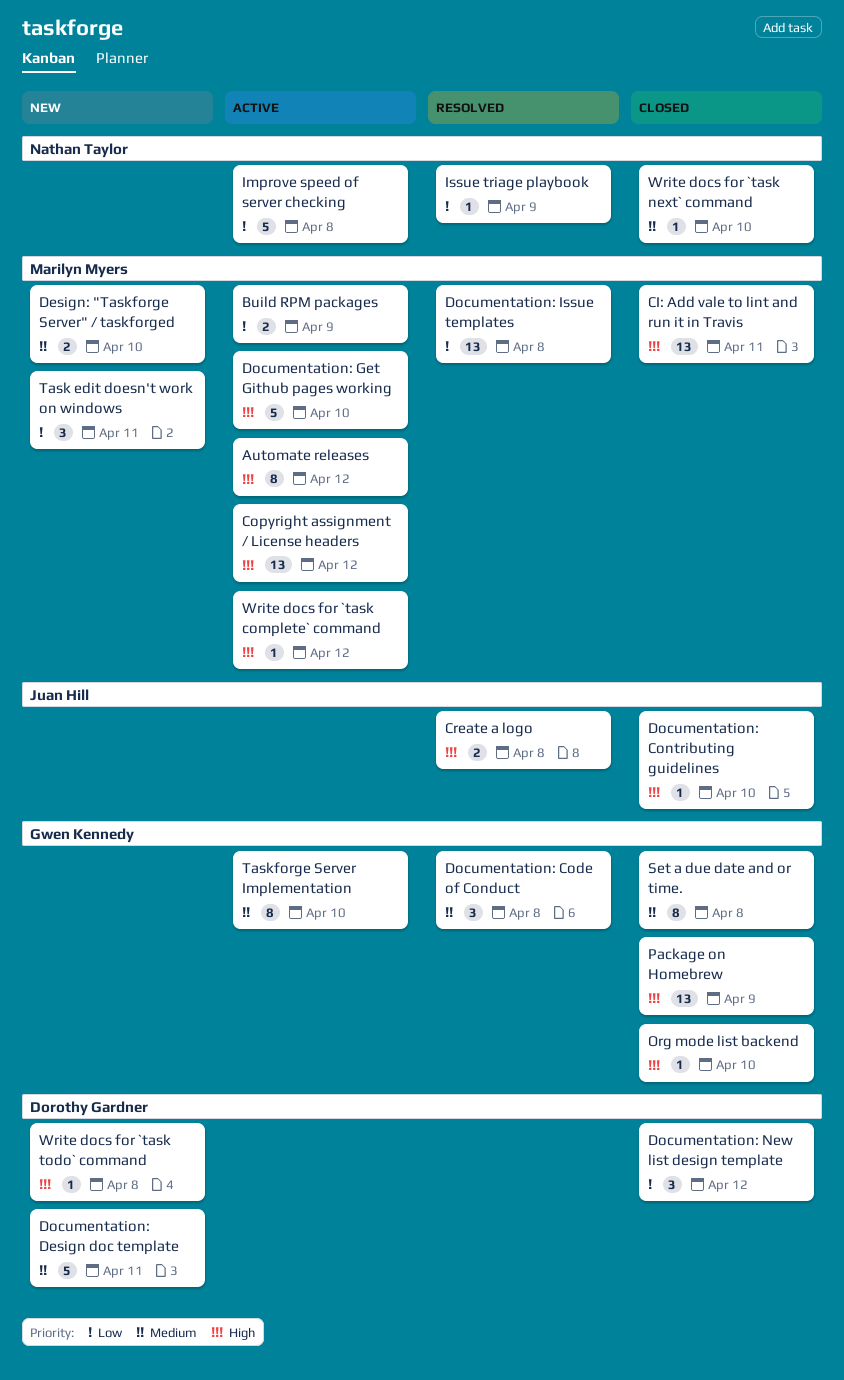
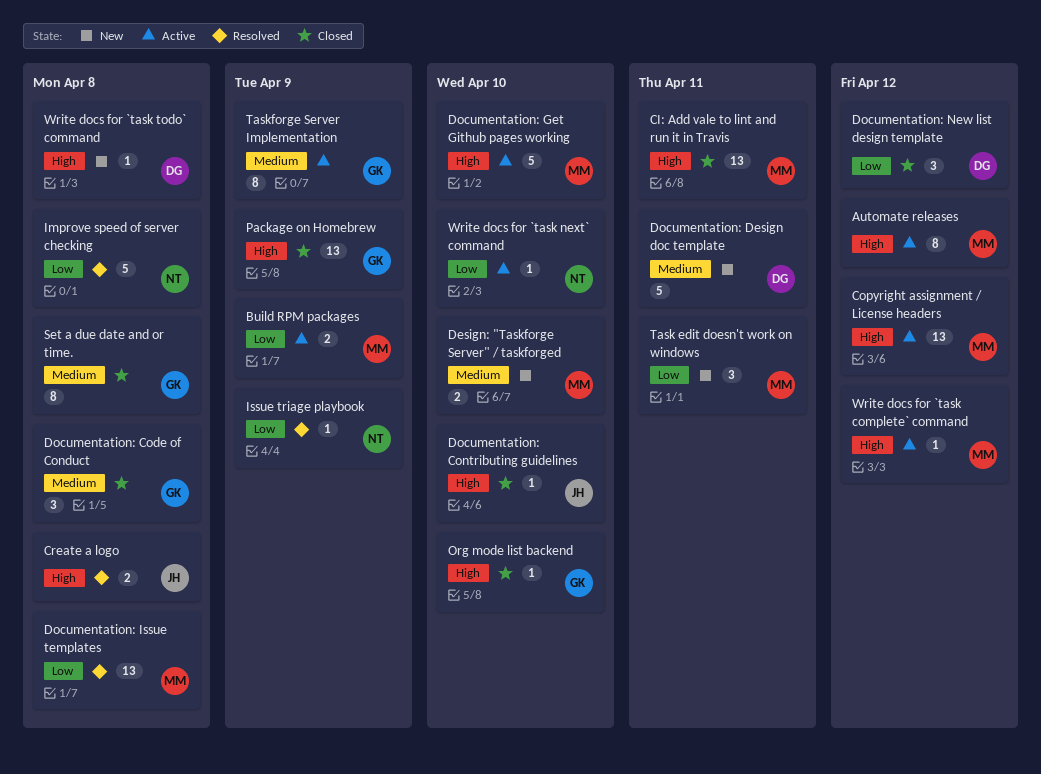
Documentation: Code of Conduct, status: Resolved -> Closed
Improve speed of server checking, status: Active -> Resolved
Taskforge Server Implementation, due: Apr 10 -> Apr 9
Write docs for `task next` command, status: Closed -> Active
Write docs for `task next` command, priority: Medium -> Low

